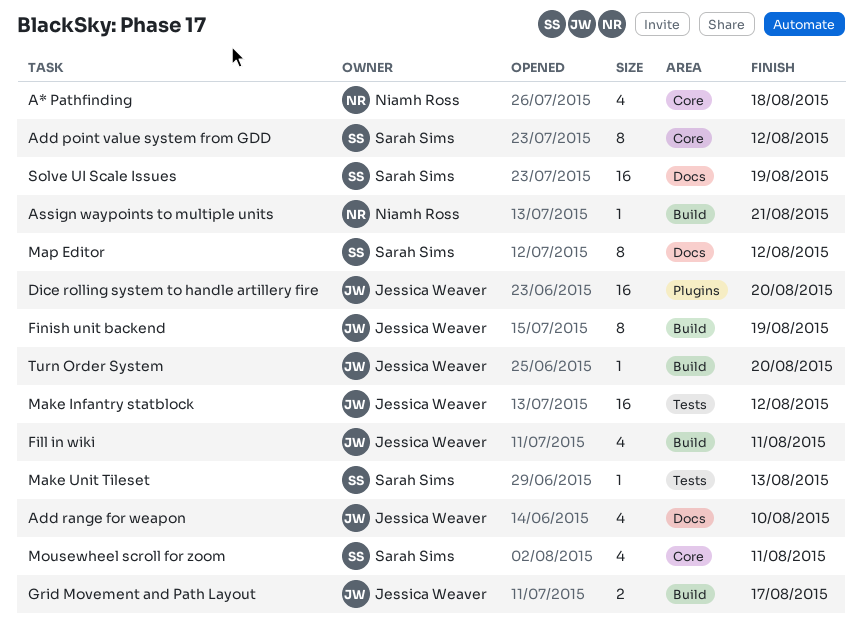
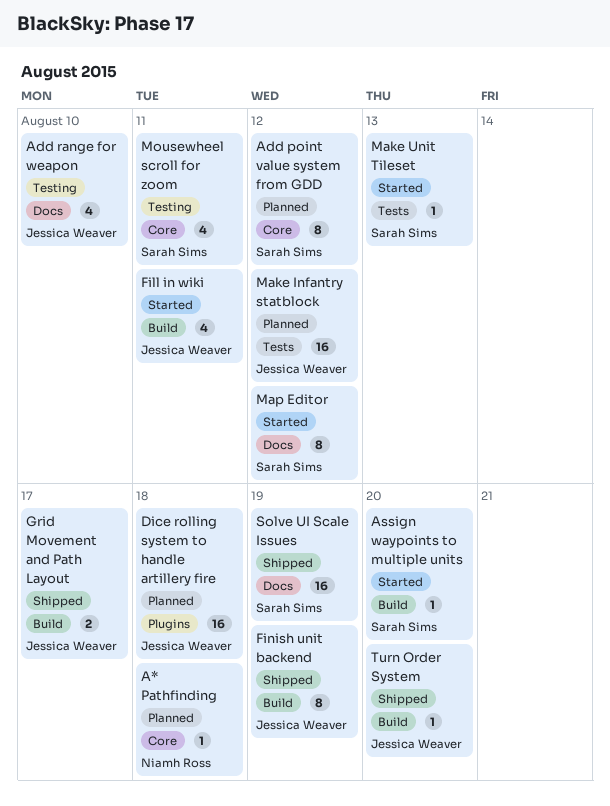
A* Pathfinding, estimate: 4 -> 1
Assign waypoints to multiple units, owner: Niamh Ross -> Sarah Sims
Assign waypoints to multiple units, due: Aug 21 -> Aug 20
Dice rolling system to handle artillery fire, due: Aug 20 -> Aug 18

